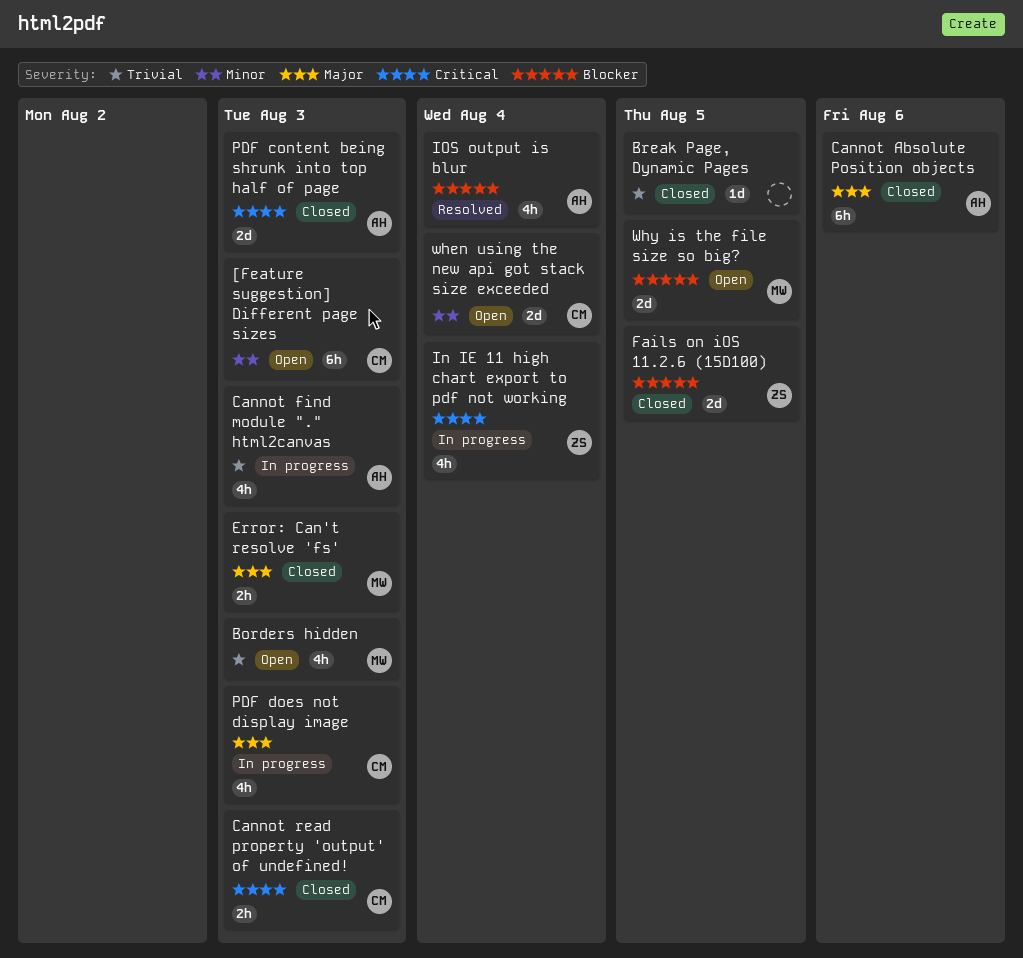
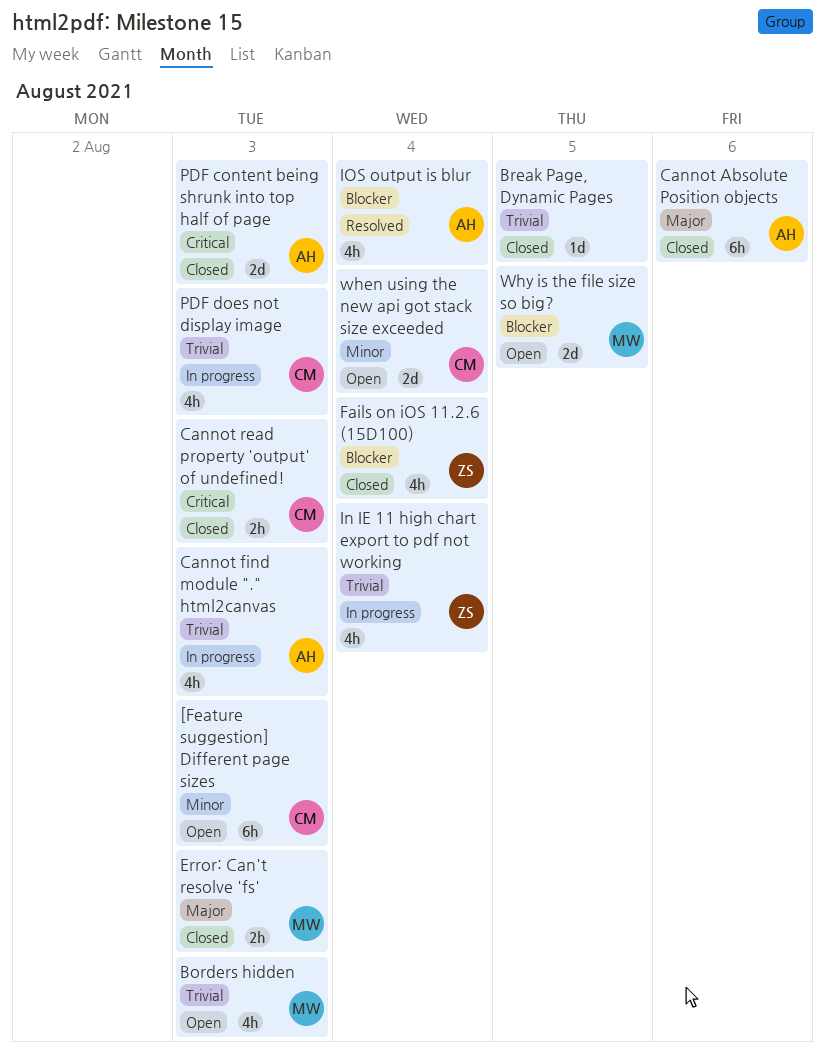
Fails on iOS 11.2.6 (15D100), estimate: 2d -> 4h
Fails on iOS 11.2.6 (15D100), due: Aug 5 -> Aug 4
In IE 11 high chart export to pdf not working, priority: Critical -> Trivial
PDF does not display image, priority: Major -> Trivial

